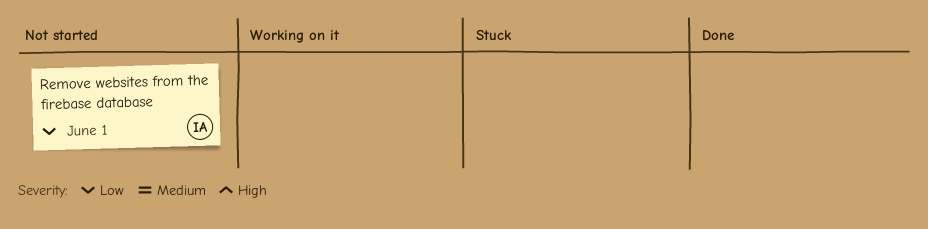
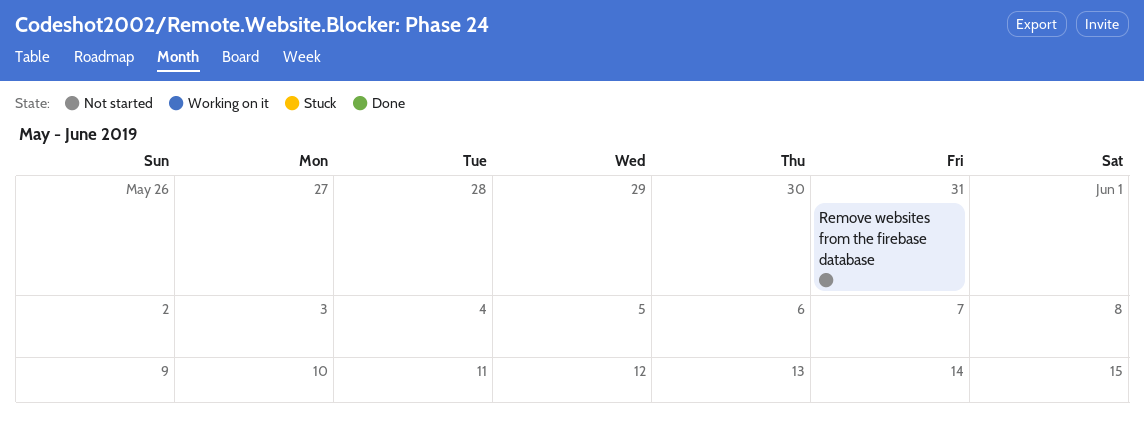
Remove websites from the firebase database, due: Jun 1 -> May 31

